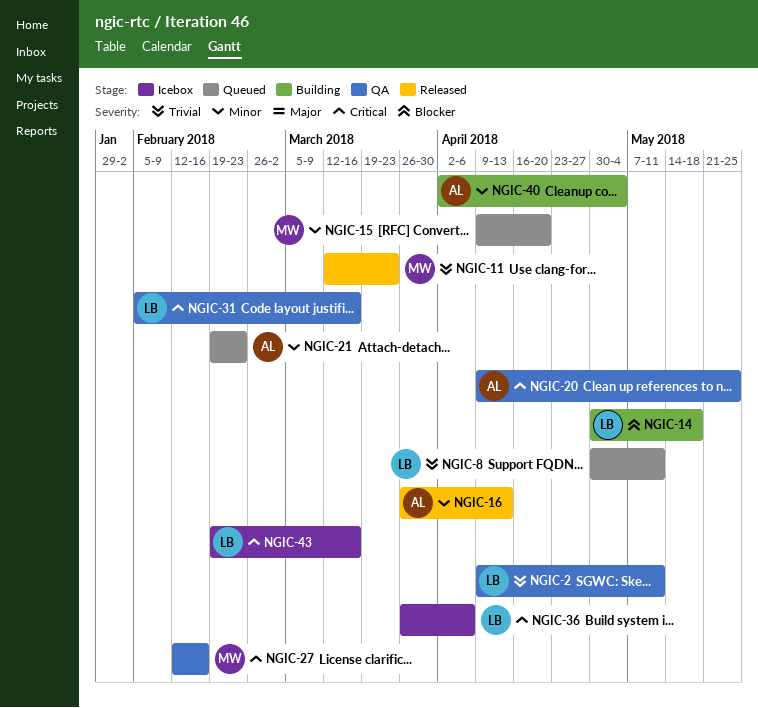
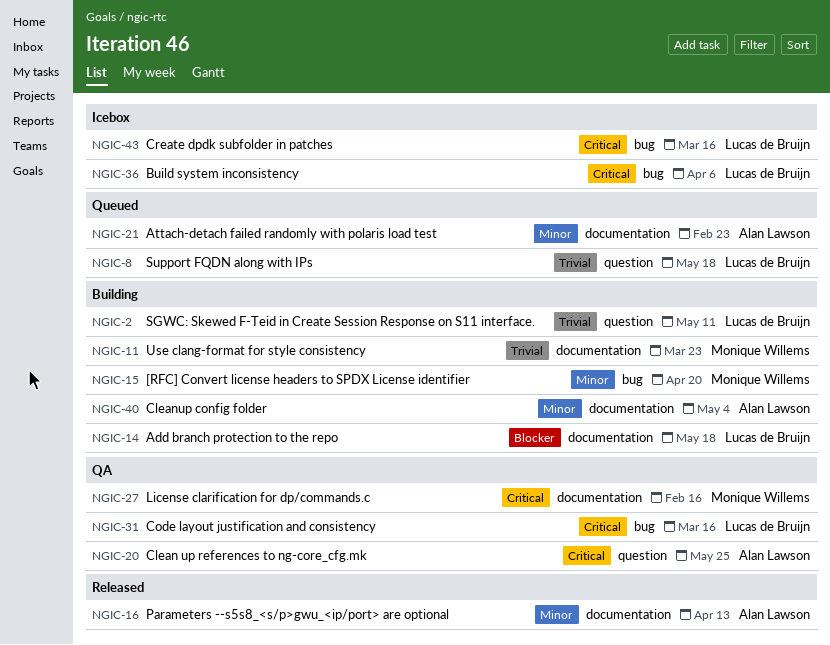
NGIC-2, status: QA -> Building
NGIC-8, due: May 11 -> May 18
NGIC-11, status: Released -> Building
NGIC-15, status: Queued -> Building

